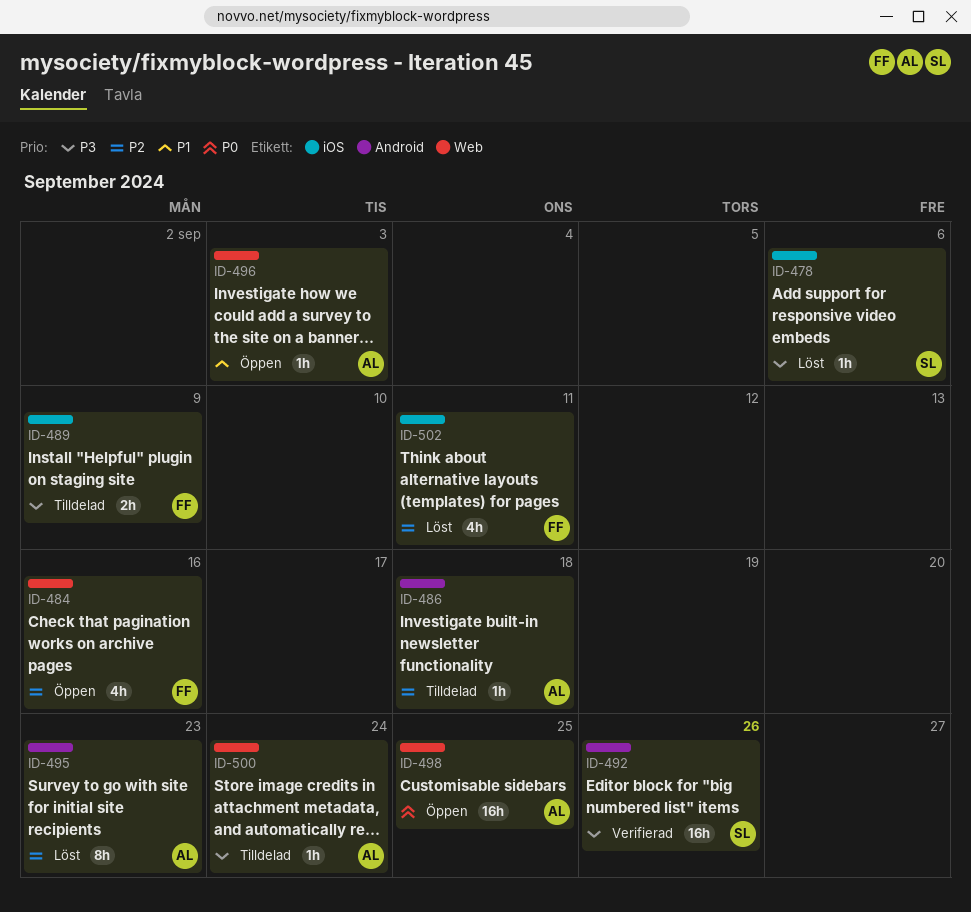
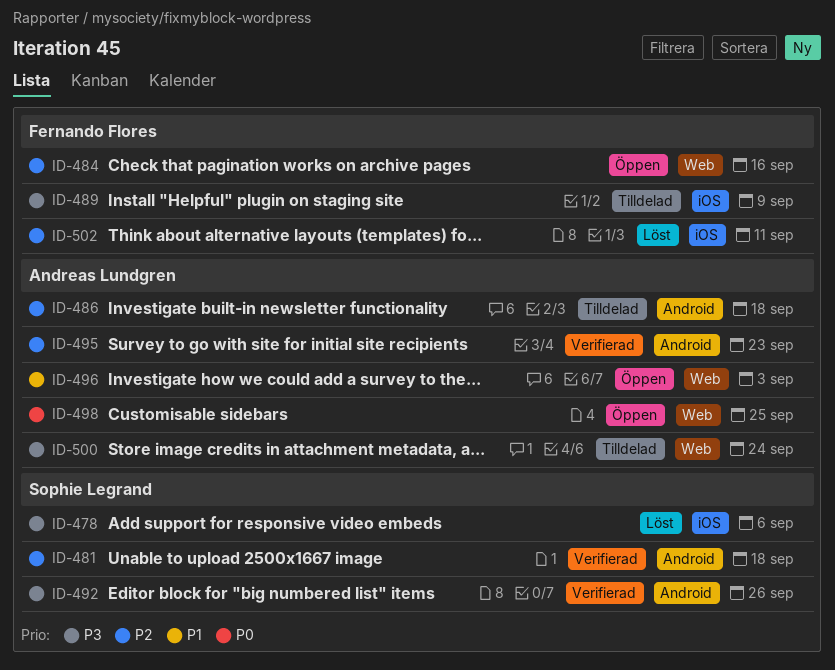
ID-481: none -> present
ID-495, status: Löst -> Verifierad

